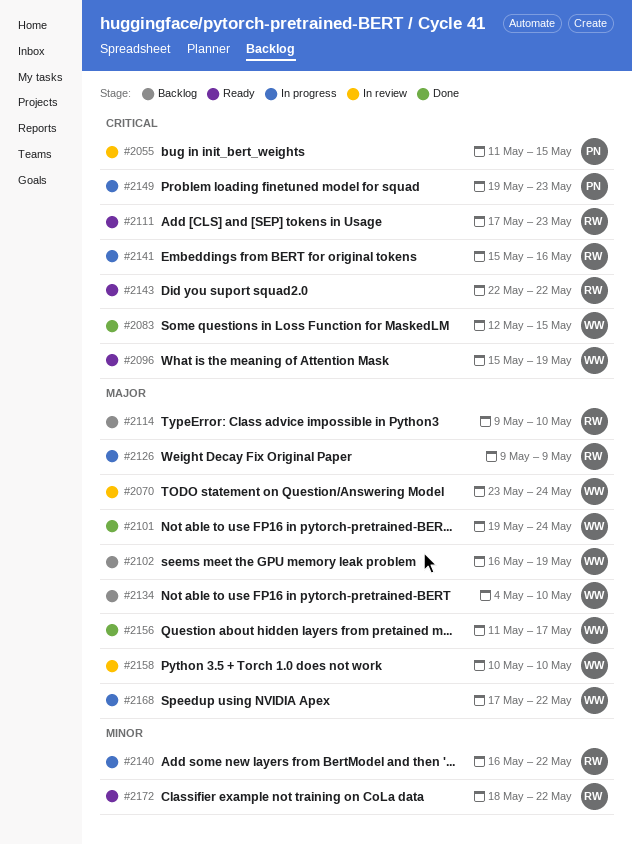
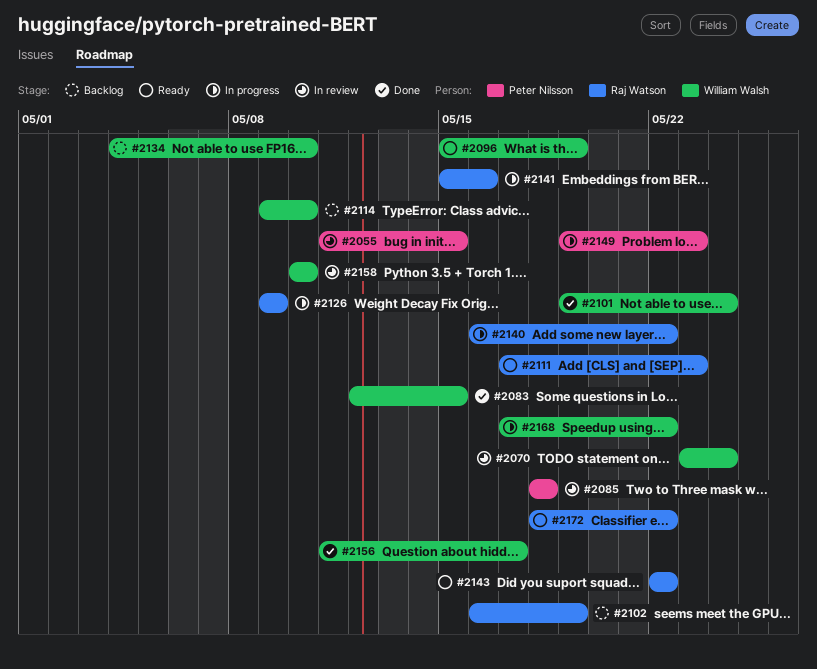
#2085: none -> present
#2102, owner: William Walsh -> Raj Watson
#2114, owner: Raj Watson -> William Walsh

